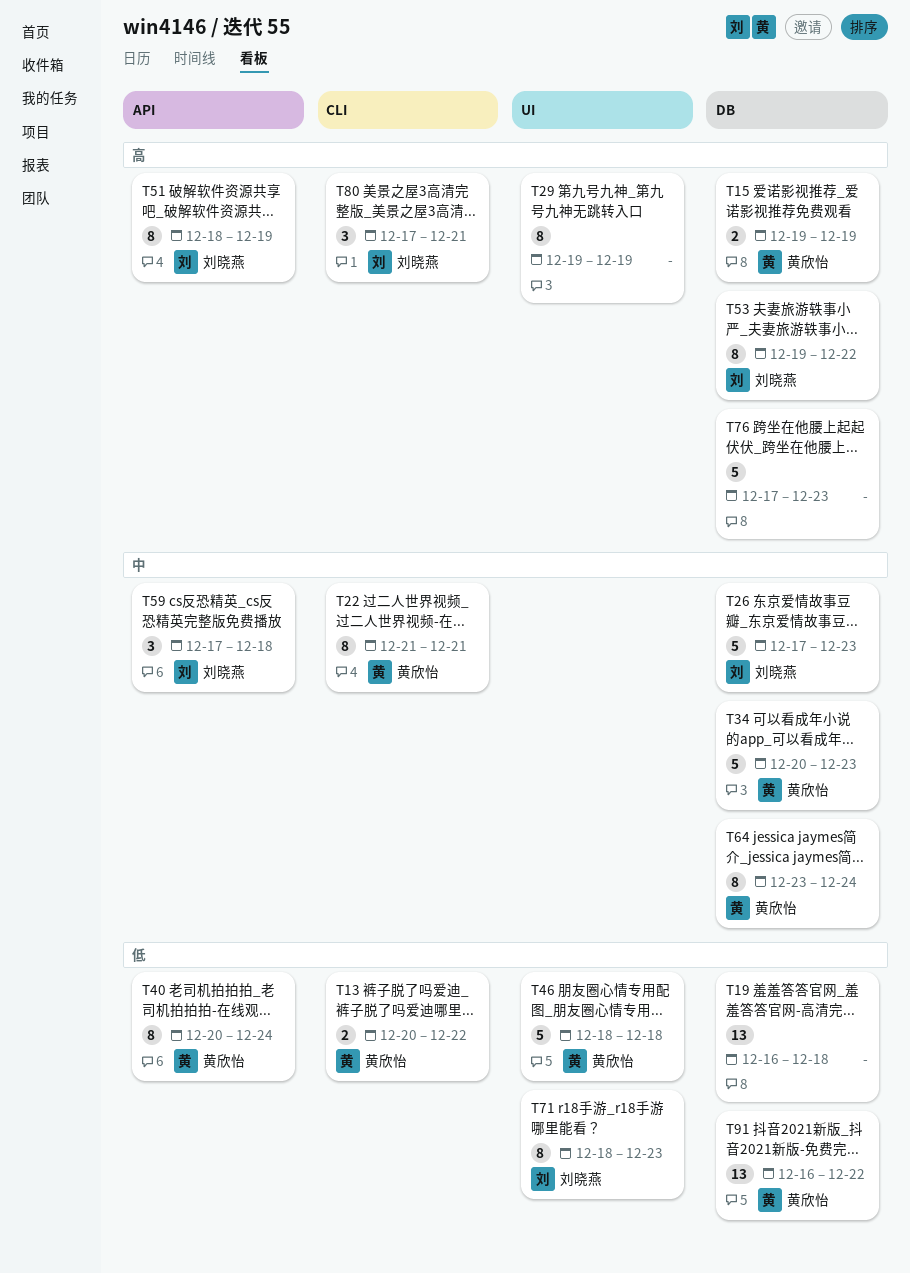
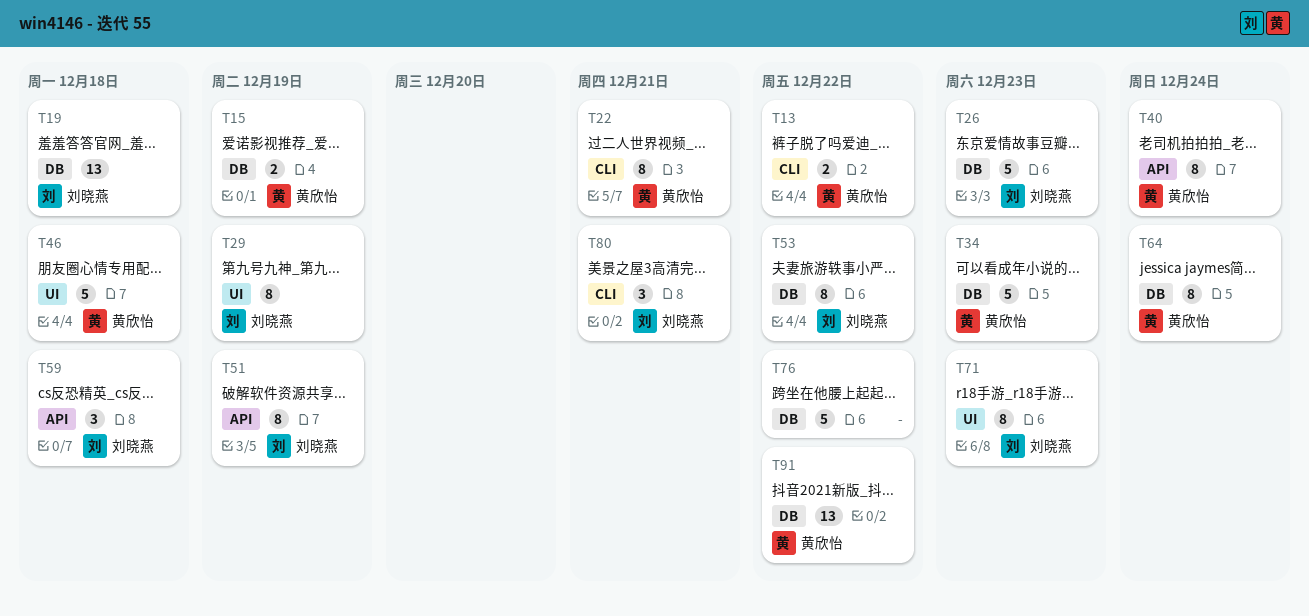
T19, owner: none -> 刘晓燕
T29, owner: none -> 刘晓燕
T76, due: Dec 23 -> Dec 22

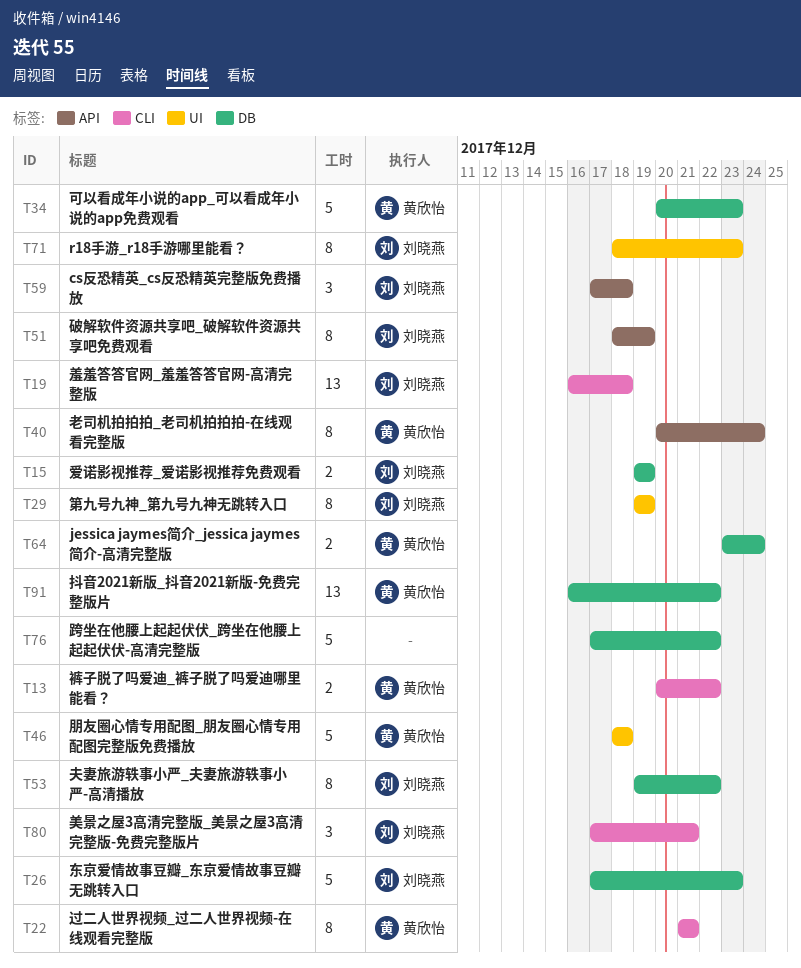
T15, owner: 黄欣怡 -> 刘晓燕
T19, label: DB -> CLI
T64, estimate: 8 -> 2

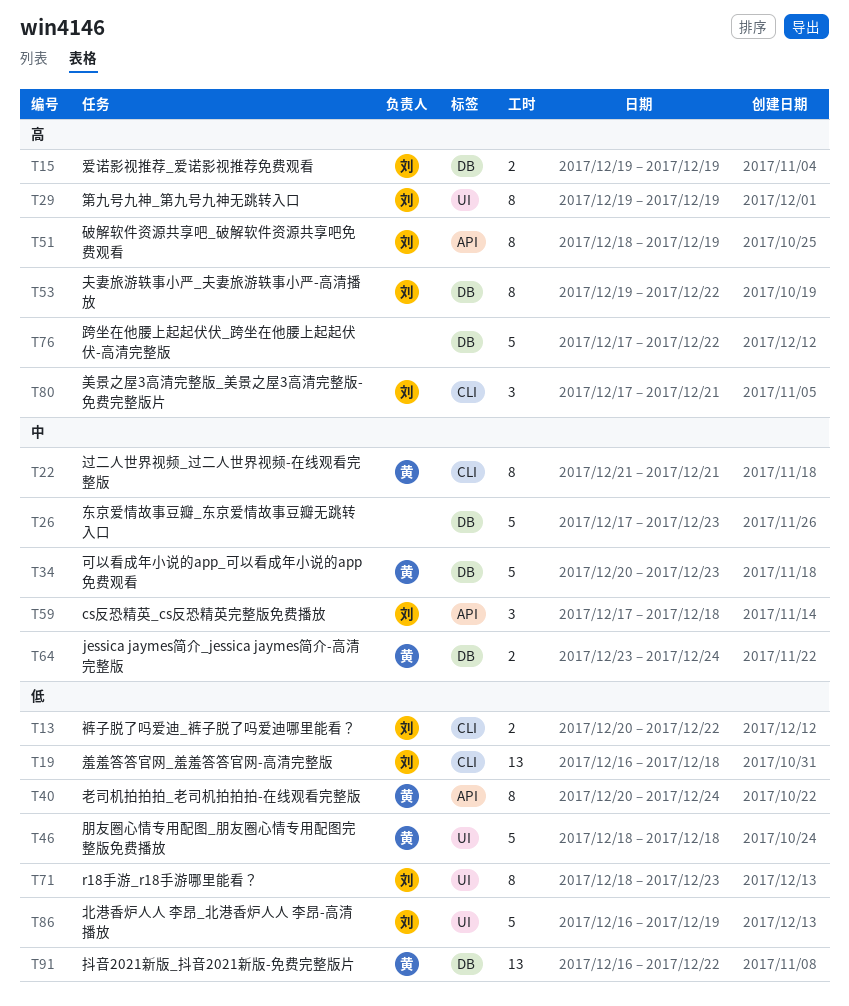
T13, owner: 黄欣怡 -> 刘晓燕
T26, owner: 刘晓燕 -> none
T86: none -> present

